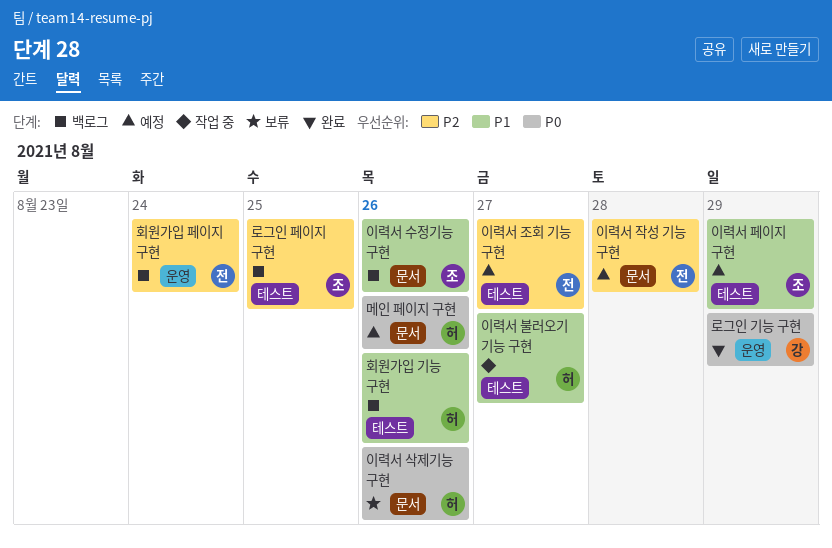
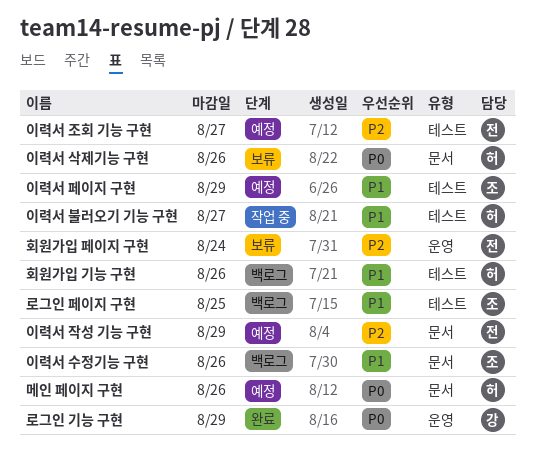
로그인 페이지 구현, priority: P2 -> P1
이력서 작성 기능 구현, due: Aug 28 -> Aug 29
회원가입 페이지 구현, status: 백로그 -> 보류

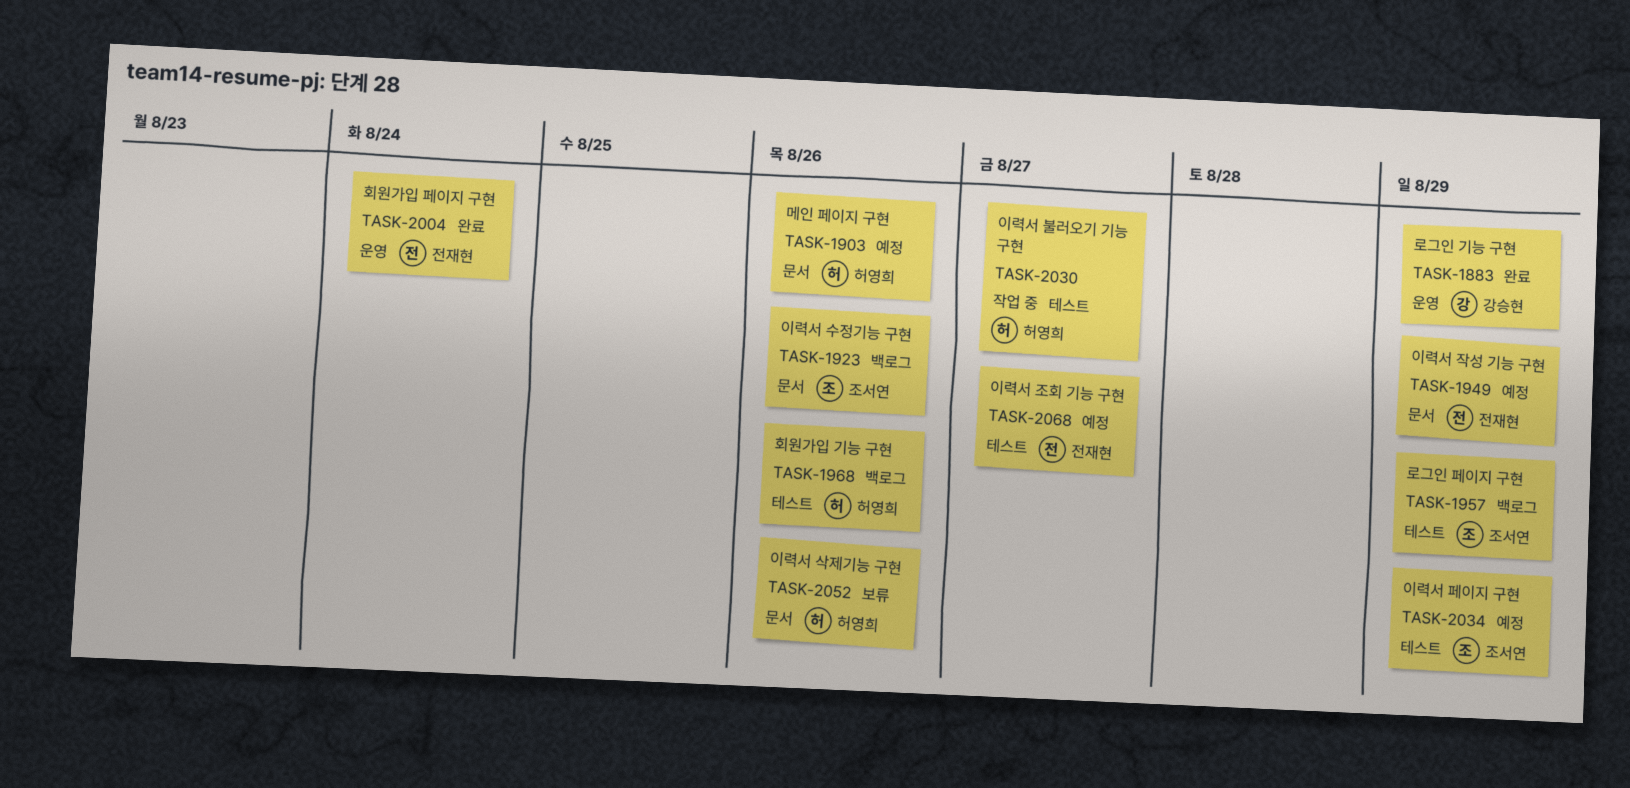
로그인 페이지 구현, due: Aug 25 -> Aug 29
회원가입 페이지 구현, status: 보류 -> 완료

